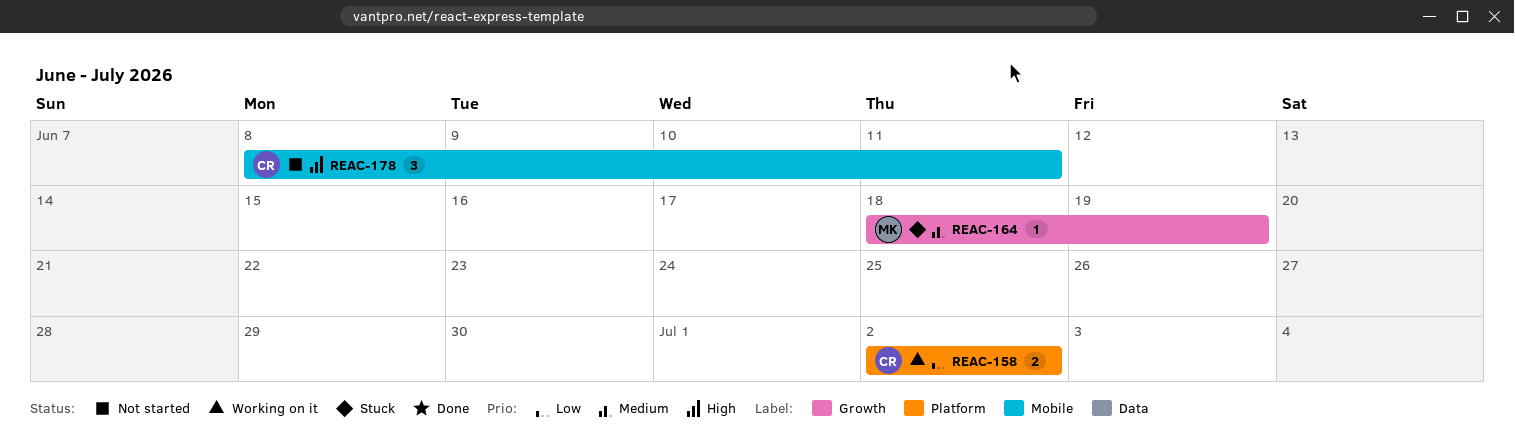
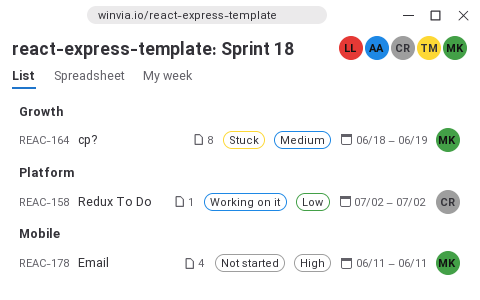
REAC-178, owner: CR -> MK
REAC-178, start: Jun 8 -> Jun 11

